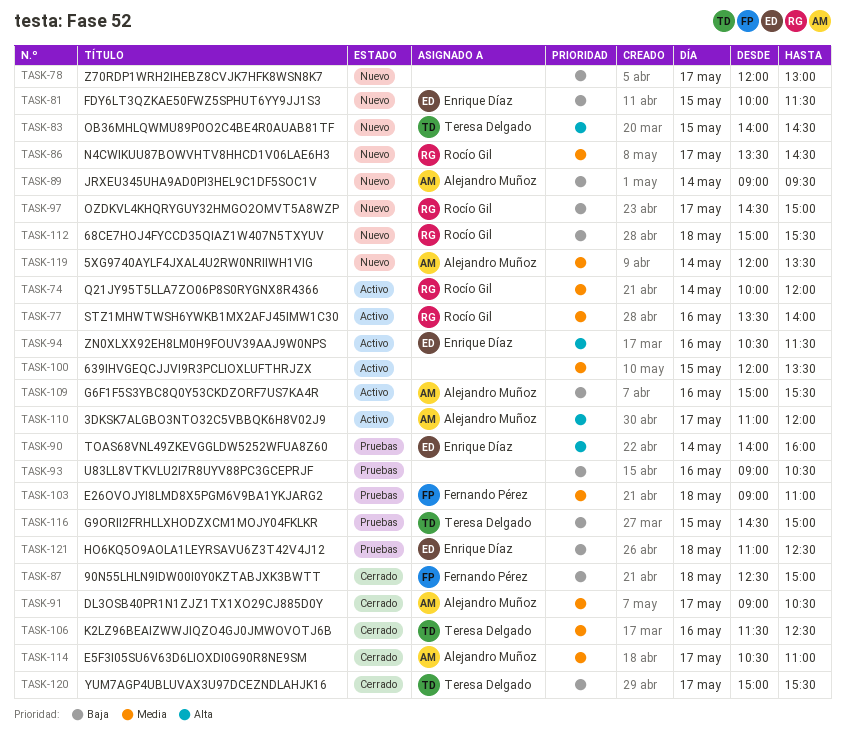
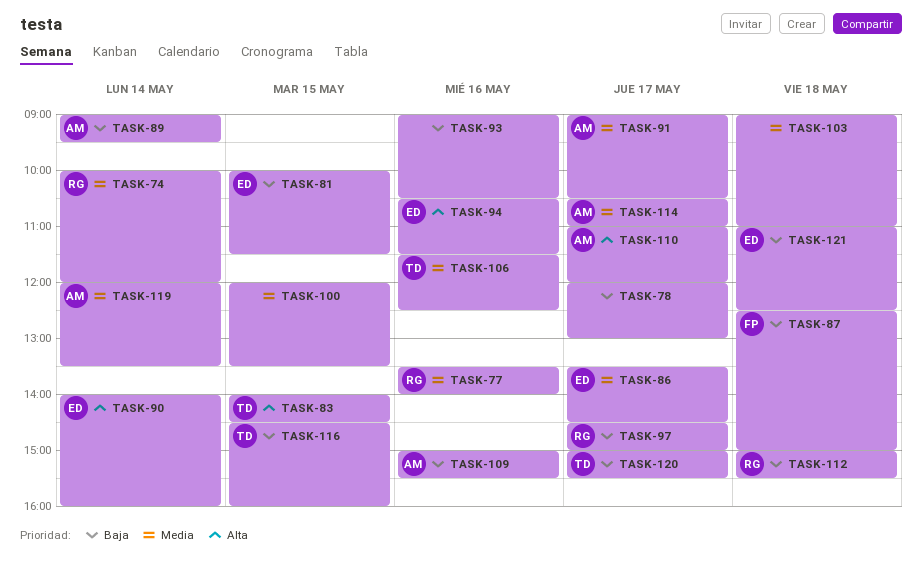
TASK-86, owner: Rocío Gil -> Enrique Díaz
TASK-103, owner: Fernando Pérez -> none
TASK-116, ends: 15:00 -> 16:00

